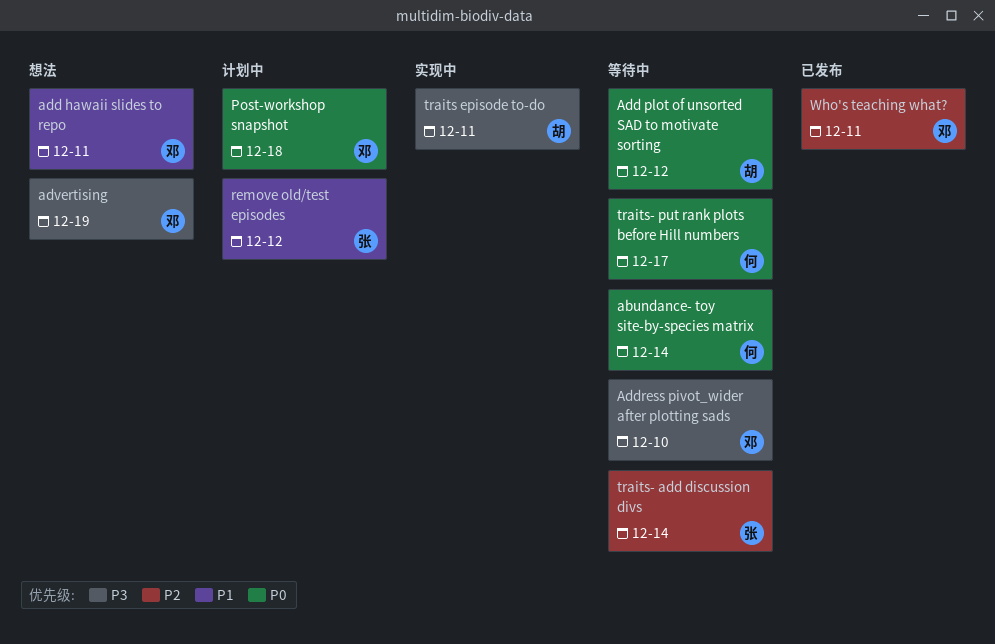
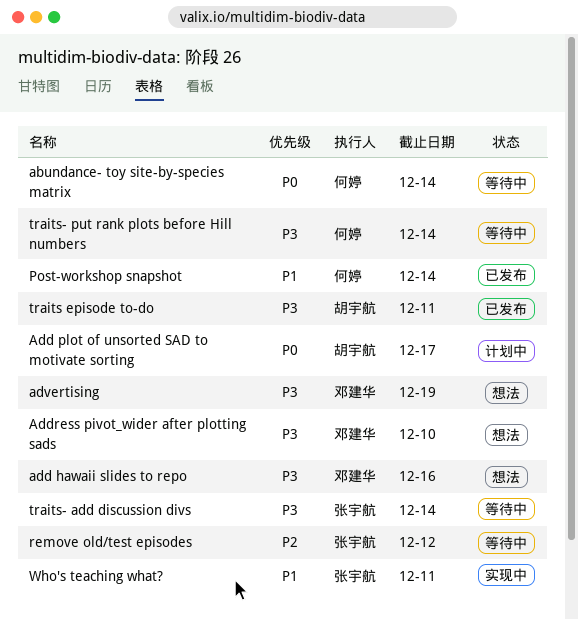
add hawaii slides to repo, priority: P1 -> P3
add hawaii slides to repo, due: Dec 11 -> Dec 16
Add plot of unsorted SAD to motivate sorting, status: 等待中 -> 计划中
Add plot of unsorted SAD to motivate sorting, due: Dec 12 -> Dec 17
Address pivot_wider after plotting sads, status: 等待中 -> 想法
Post-workshop snapshot, status: 计划中 -> 已发布
Post-workshop snapshot, owner: 邓建华 -> 何婷
Post-workshop snapshot, priority: P0 -> P1
Post-workshop snapshot, due: Dec 18 -> Dec 14
remove old/test episodes, status: 计划中 -> 等待中
remove old/test episodes, priority: P1 -> P2
traits episode to-do, status: 实现中 -> 已发布
traits- add discussion divs, priority: P2 -> P3
traits- put rank plots before Hill numbers, priority: P0 -> P3
traits- put rank plots before Hill numbers, due: Dec 17 -> Dec 14
Who's teaching what?, status: 已发布 -> 实现中
Who's teaching what?, owner: 邓建华 -> 张宇航
Who's teaching what?, priority: P2 -> P1

